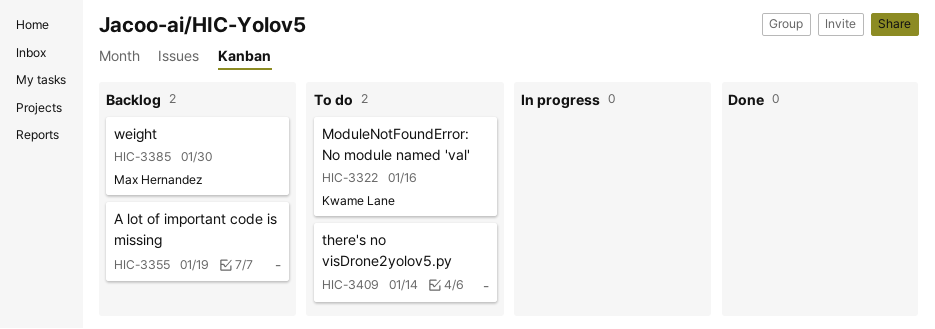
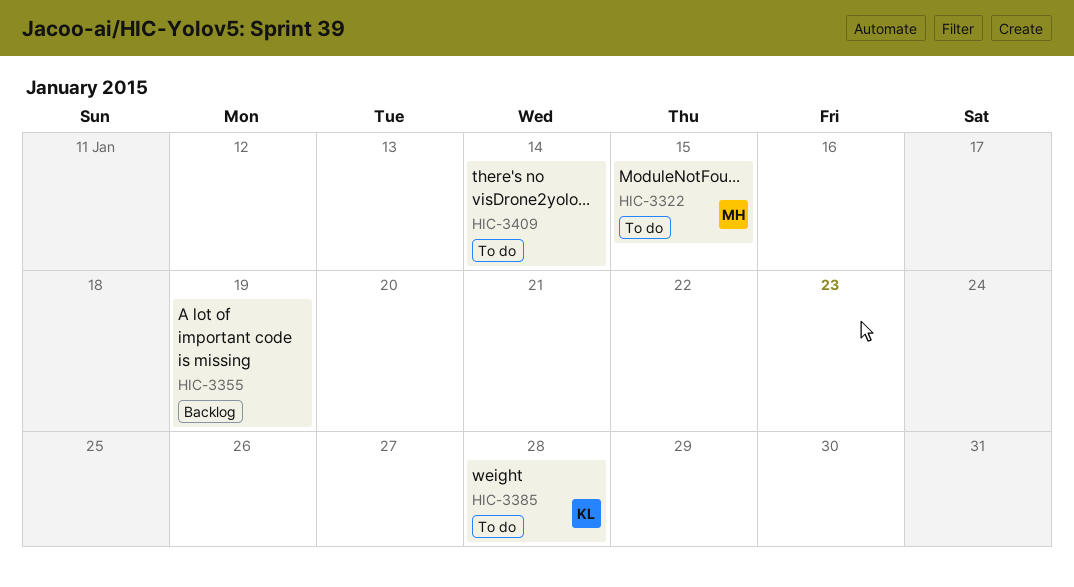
HIC-3322, owner: Kwame Lane -> Max Hernandez
HIC-3322, due: Jan 16 -> Jan 15
HIC-3385, status: Backlog -> To do
HIC-3385, owner: Max Hernandez -> Kwame Lane
HIC-3385, due: Jan 30 -> Jan 28

